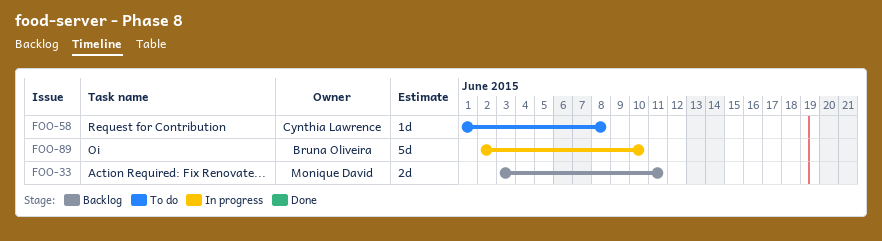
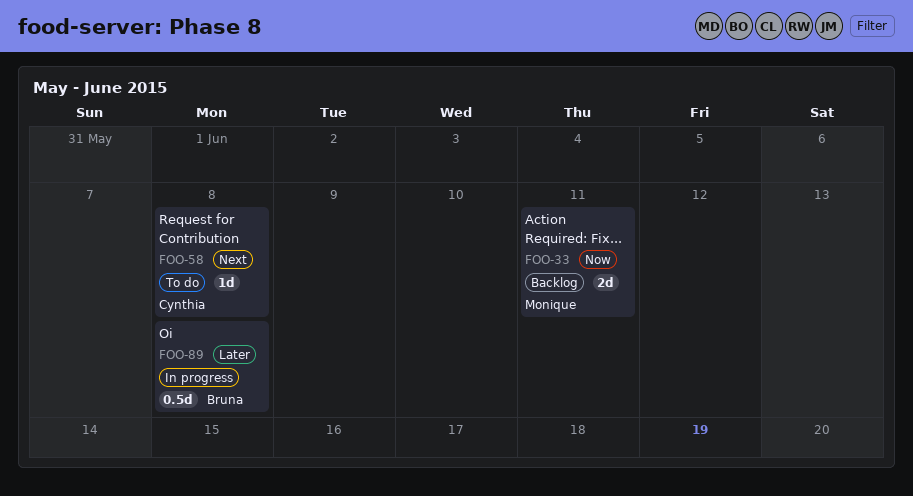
FOO-89, estimate: 5d -> 0.5d
FOO-89, due: Jun 10 -> Jun 8

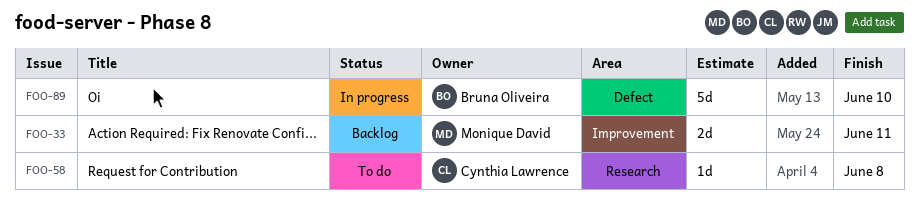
FOO-89, estimate: 0.5d -> 5d
FOO-89, due: Jun 8 -> Jun 10

